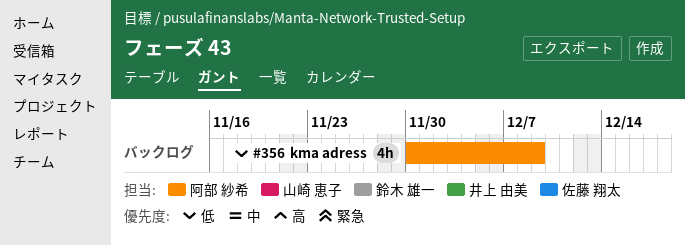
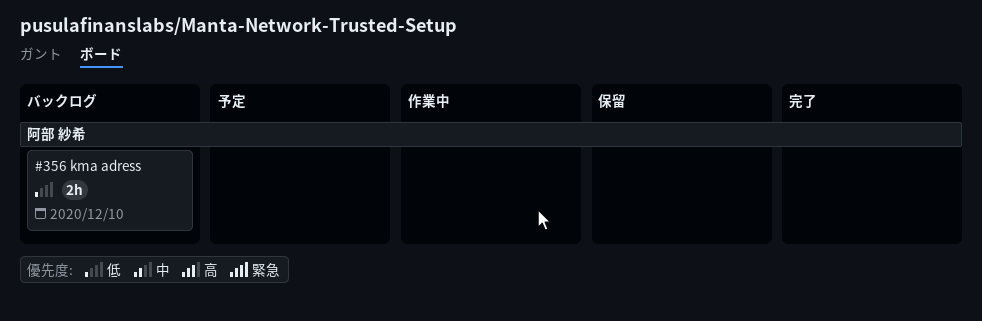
#356, estimate: 4h -> 2h
#356, due: Dec 9 -> Dec 10

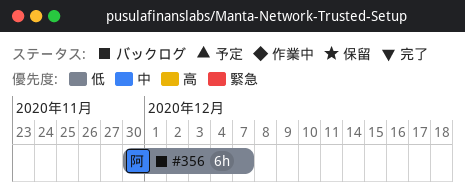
#356, estimate: 2h -> 6h
#356, due: Dec 10 -> Dec 7

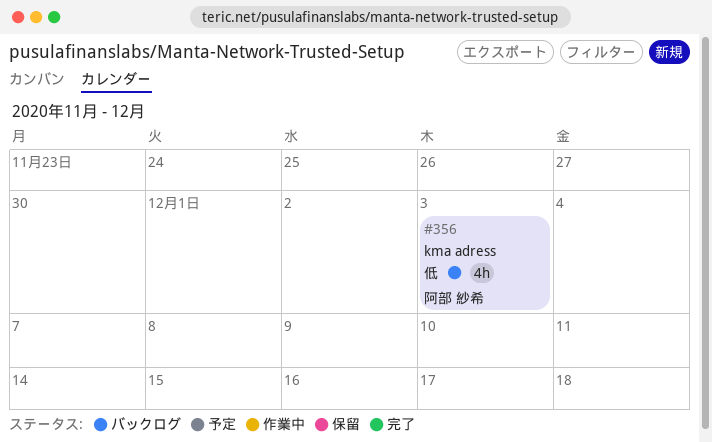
#356, estimate: 6h -> 4h
#356, due: Dec 7 -> Dec 3

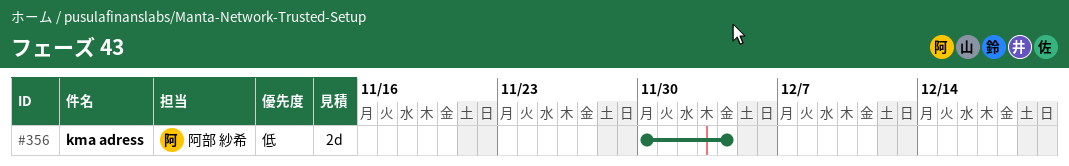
#356, estimate: 4h -> 2d
#356, due: Dec 3 -> Dec 4

